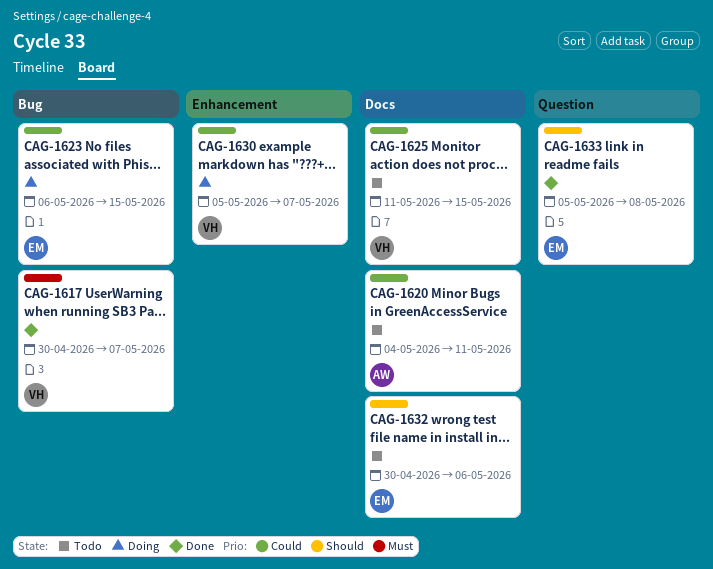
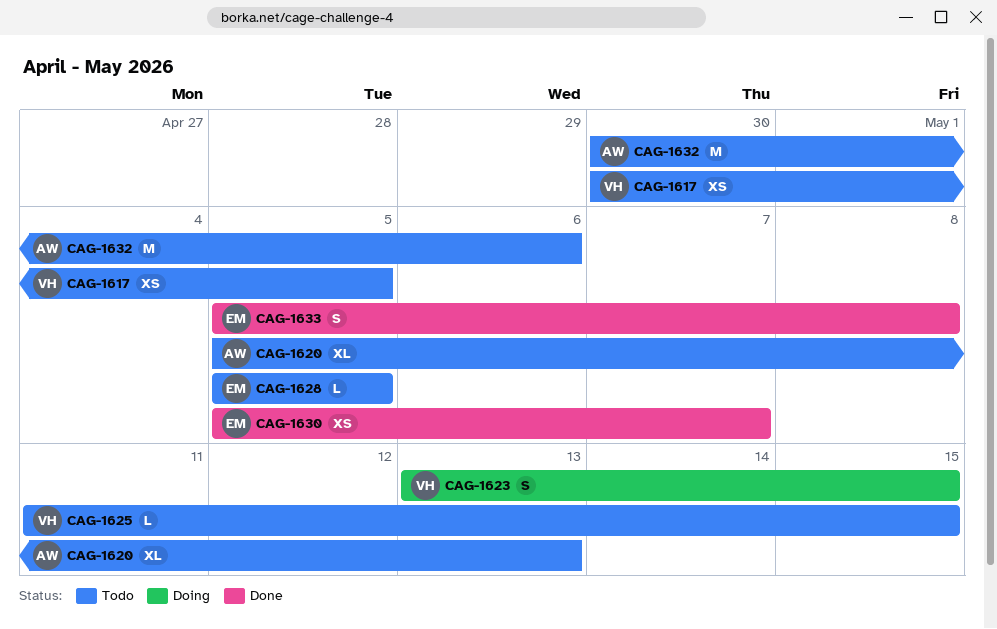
CAG-1617, status: Done -> Todo
CAG-1617, due: May 7 -> May 5
CAG-1620, start: May 4 -> May 5
CAG-1620, due: May 11 -> May 13
CAG-1623, owner: EM -> VH
CAG-1623, start: May 6 -> May 13
CAG-1628: none -> present
CAG-1630, status: Doing -> Done
CAG-1630, owner: VH -> EM
CAG-1632, owner: EM -> AW

